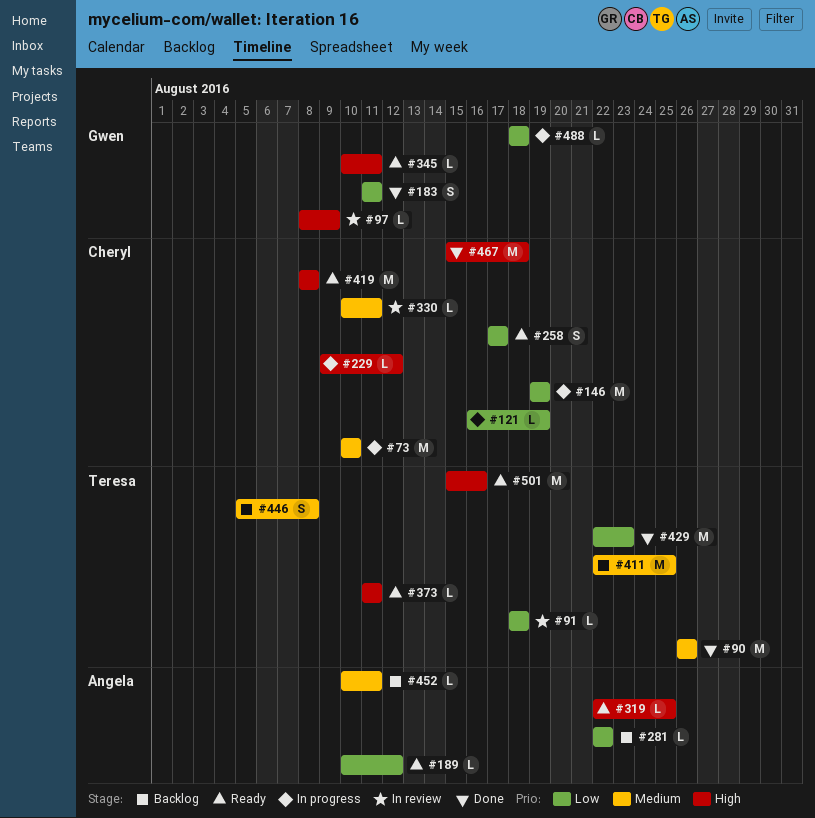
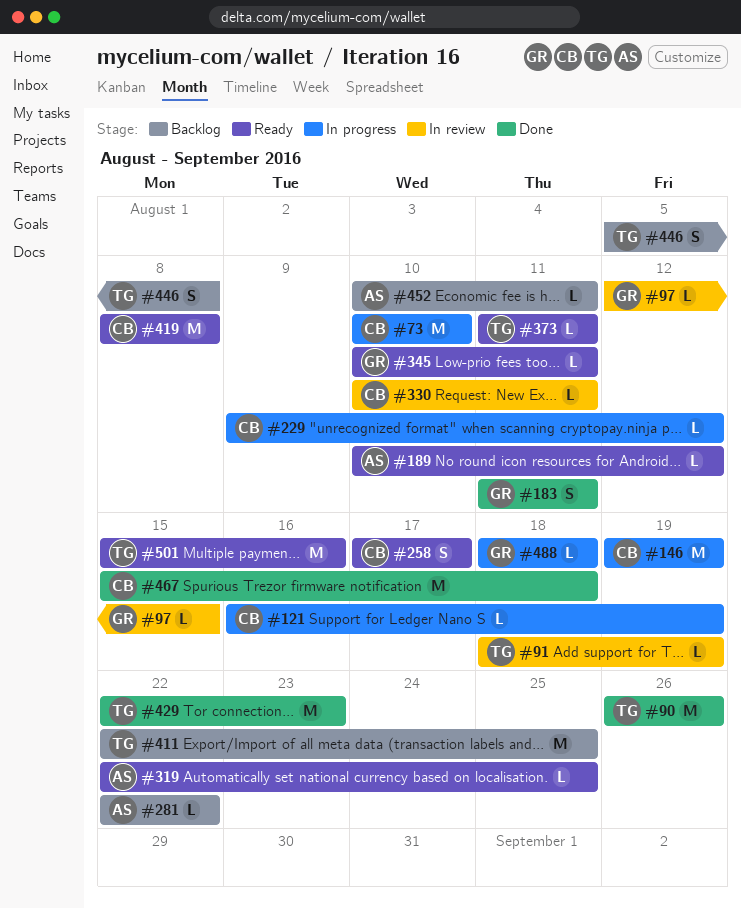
#91, due: Aug 18 -> Aug 19
#97, start: Aug 8 -> Aug 12
#97, due: Aug 9 -> Aug 15

